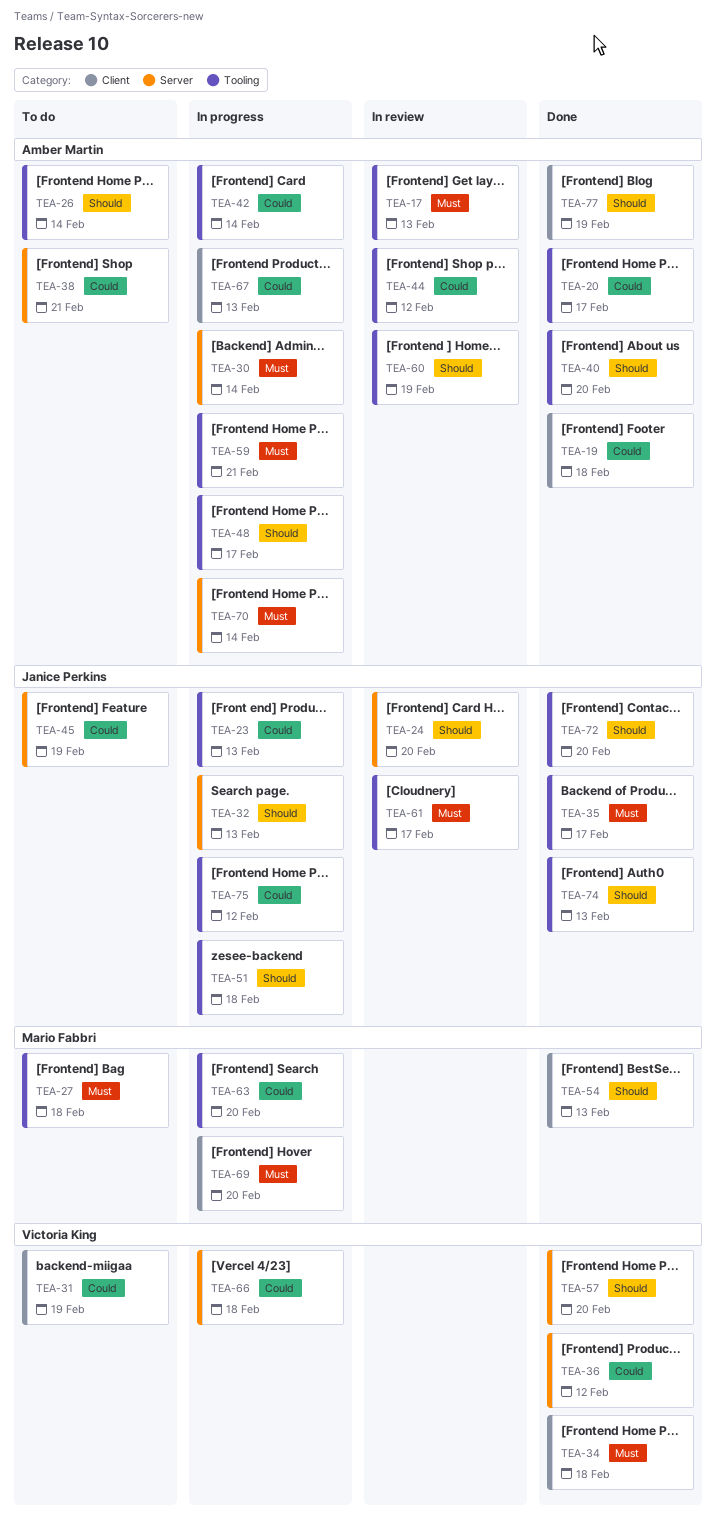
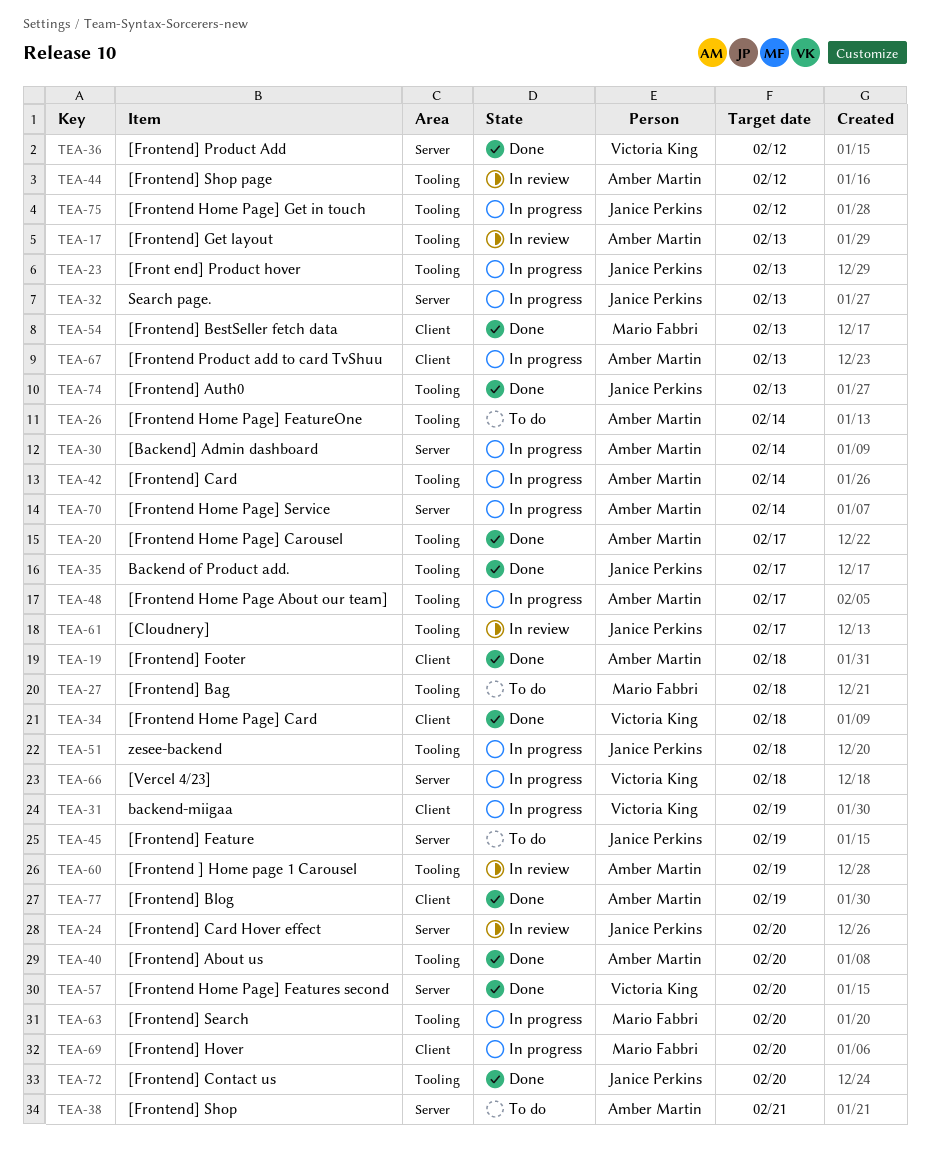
TEA-31, status: To do -> In progress
TEA-59: present -> none

